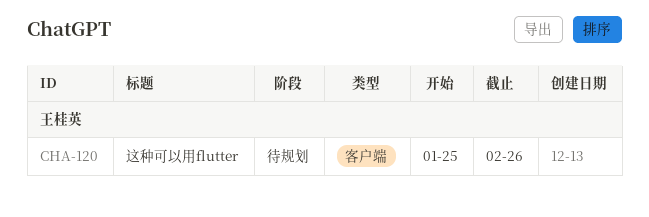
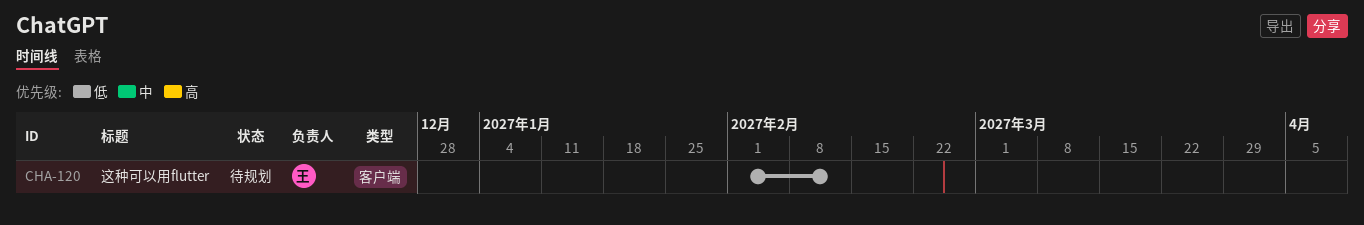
CHA-120, start: Jan 25 -> Feb 1
CHA-120, due: Feb 26 -> Feb 12

